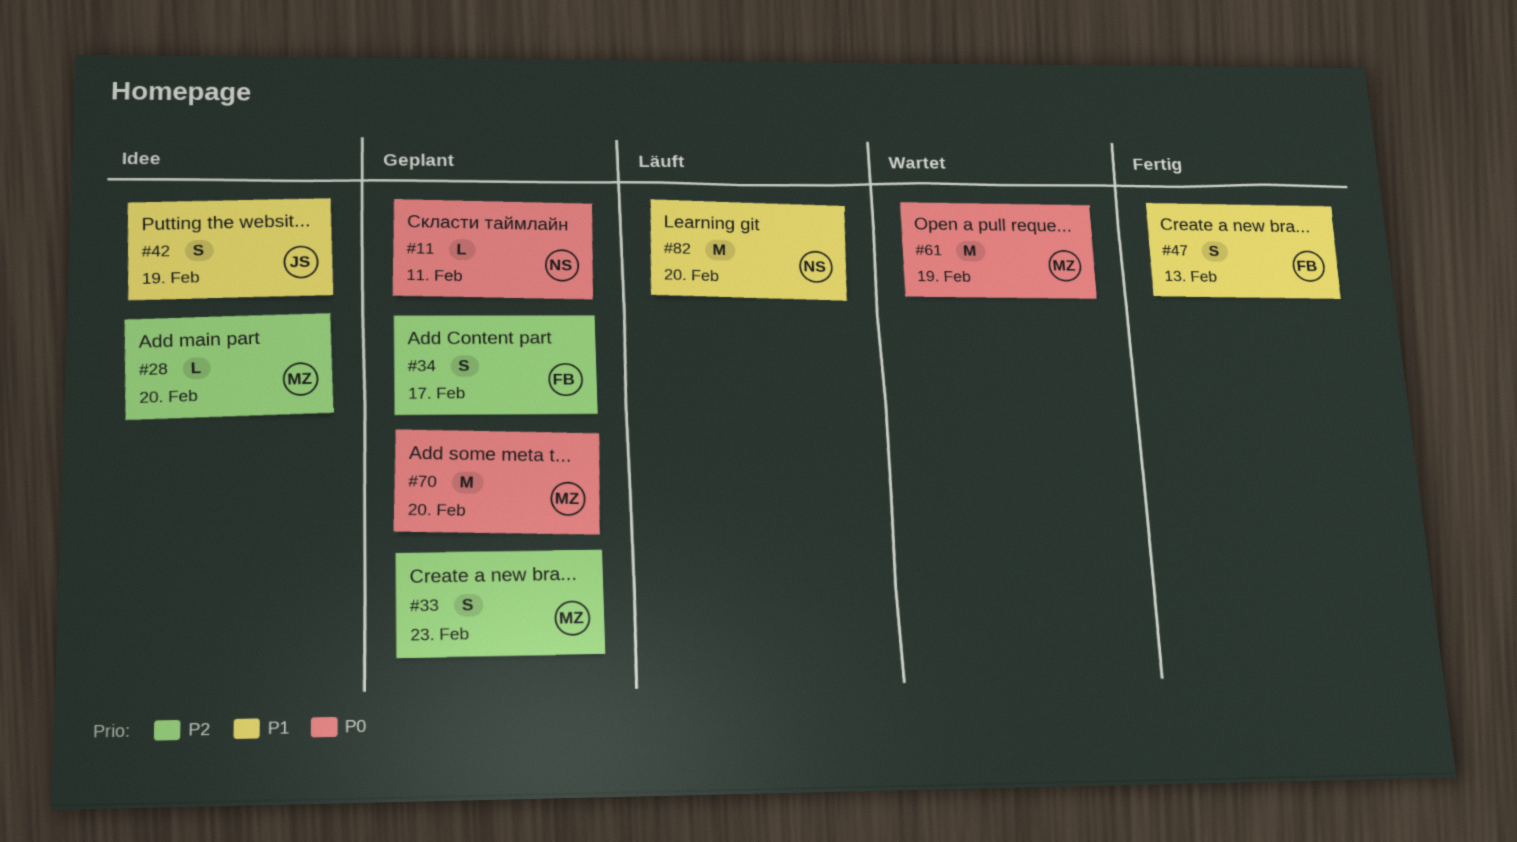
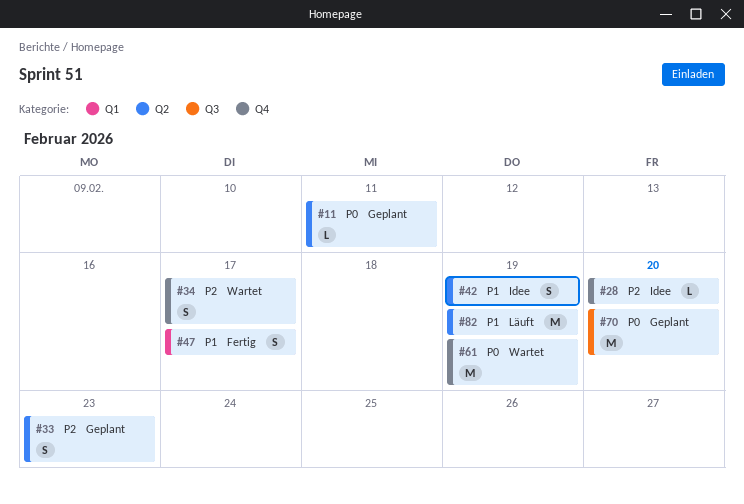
#34, status: Geplant -> Wartet
#47, due: Feb 13 -> Feb 17
#82, due: Feb 20 -> Feb 19

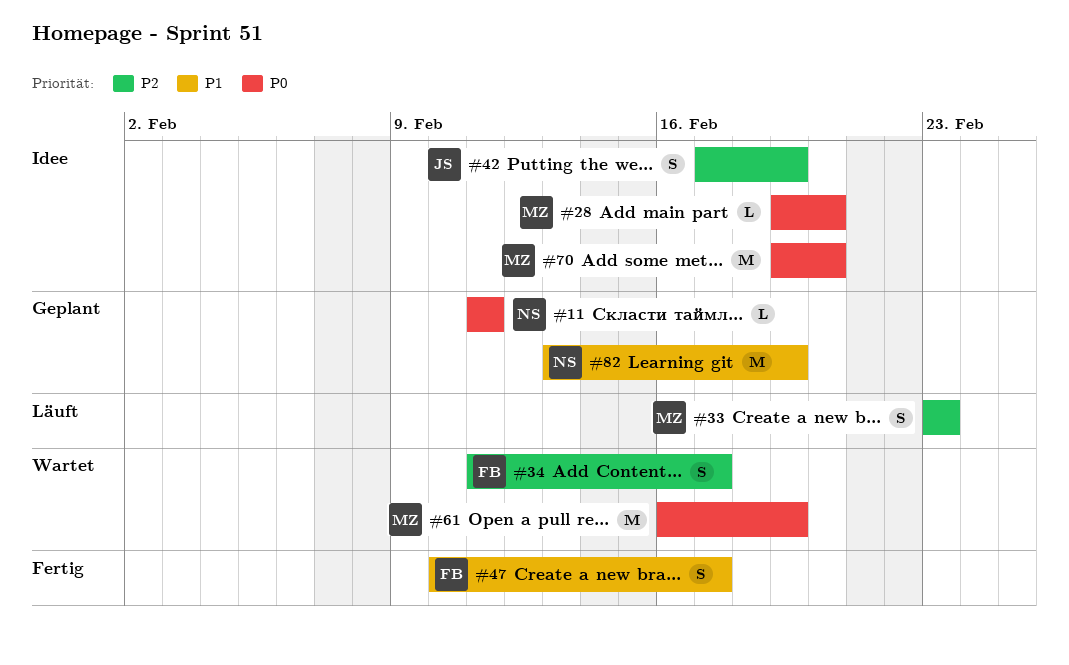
#28, priority: P2 -> P0
#33, status: Geplant -> Läuft
#42, priority: P1 -> P2
#70, status: Geplant -> Idee
#82, status: Läuft -> Geplant

